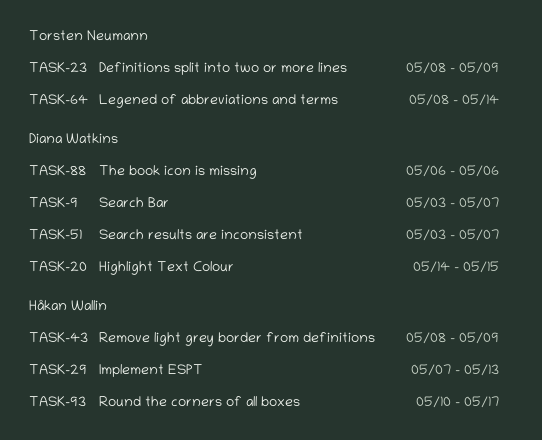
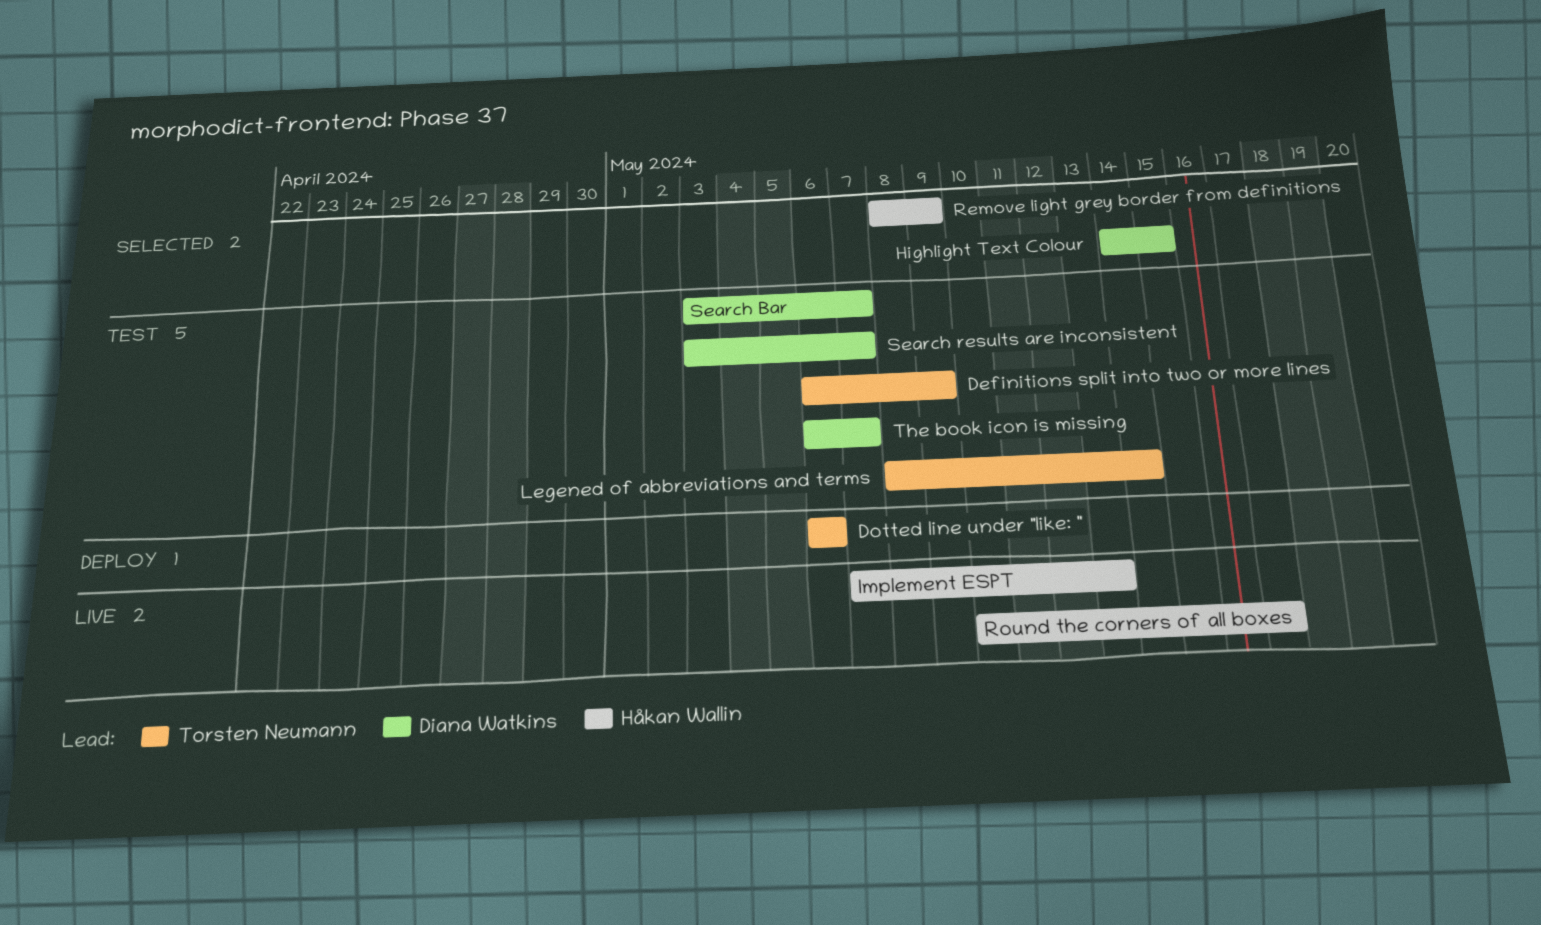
Definitions split into two or more lines, start: May 8 -> May 6
Dotted line under "like: ": none -> present
The book icon is missing, due: May 6 -> May 7

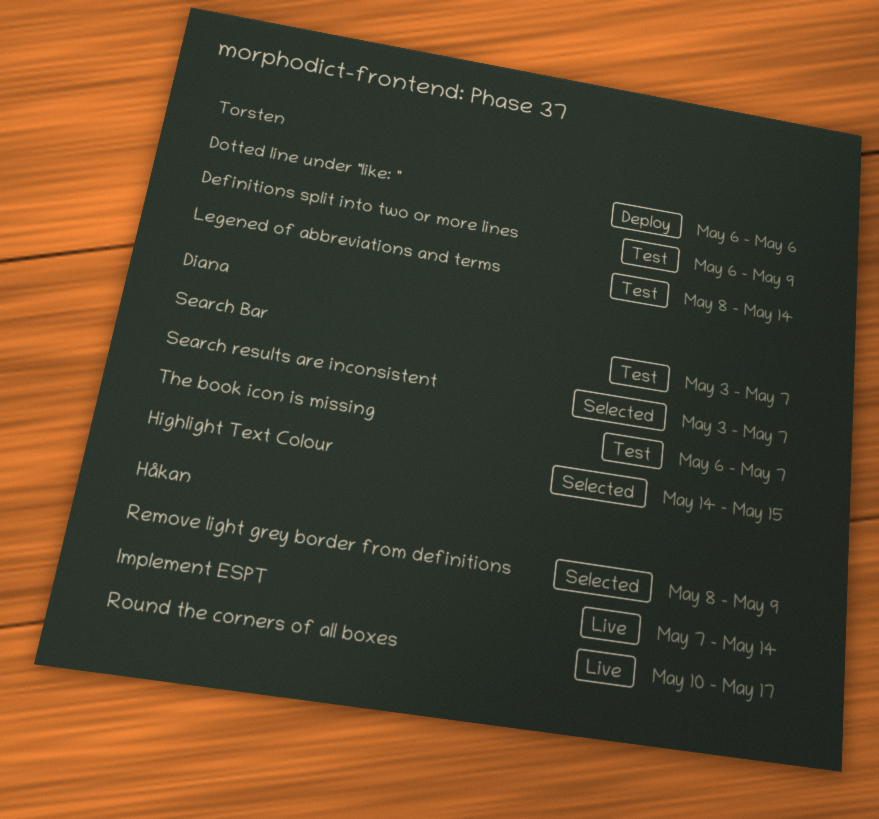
Implement ESPT, due: May 13 -> May 14
Search results are inconsistent, status: Test -> Selected

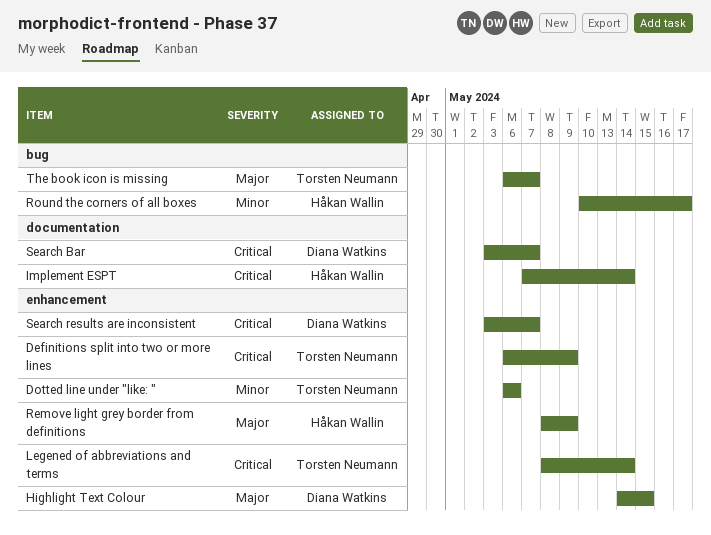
The book icon is missing, owner: Diana Watkins -> Torsten Neumann

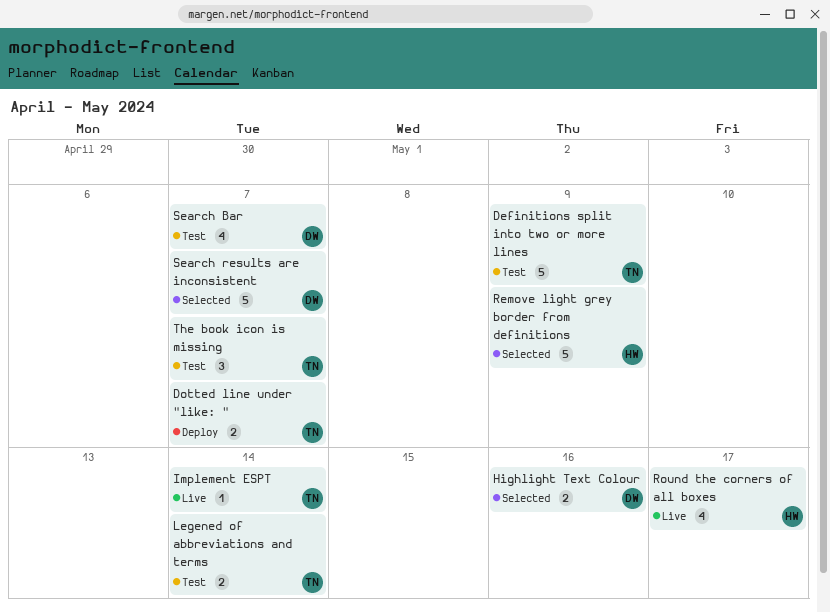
Dotted line under "like: ", due: May 6 -> May 7
Highlight Text Colour, due: May 15 -> May 16
Implement ESPT, owner: Håkan Wallin -> Torsten Neumann

